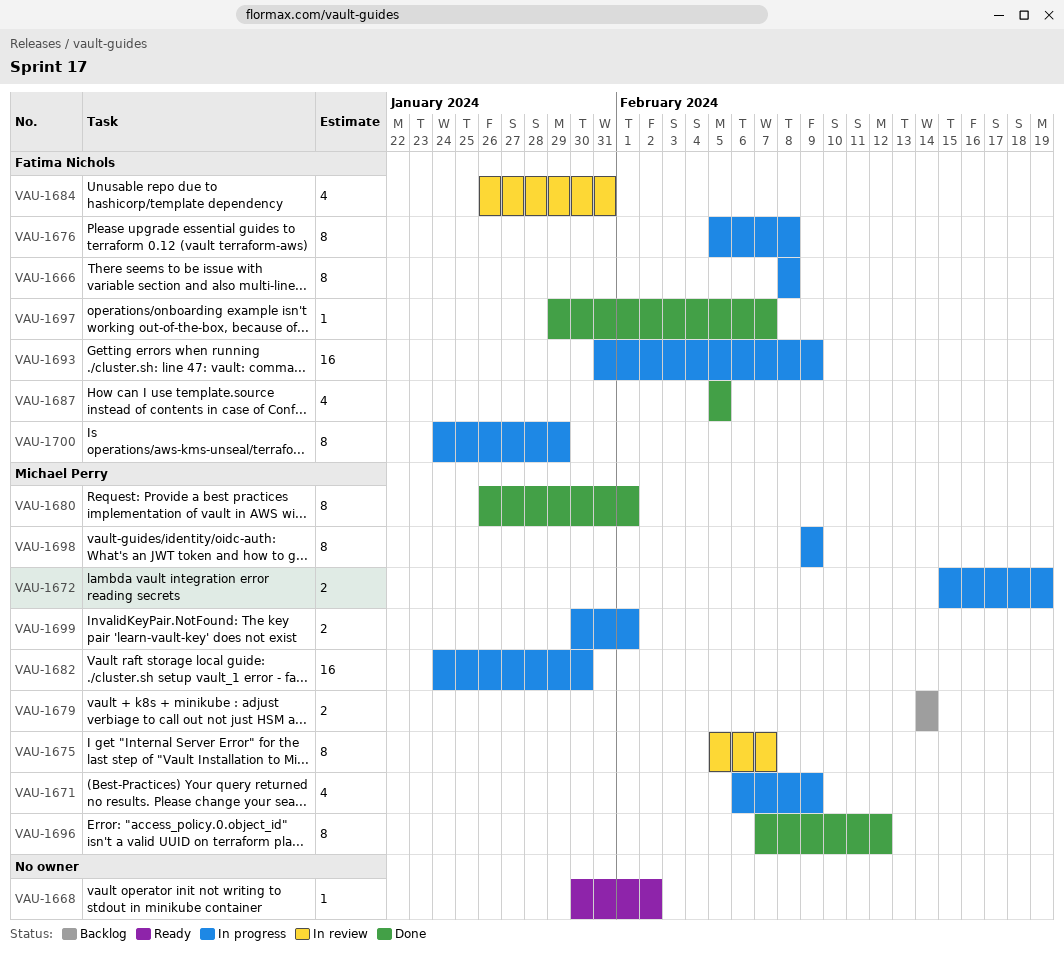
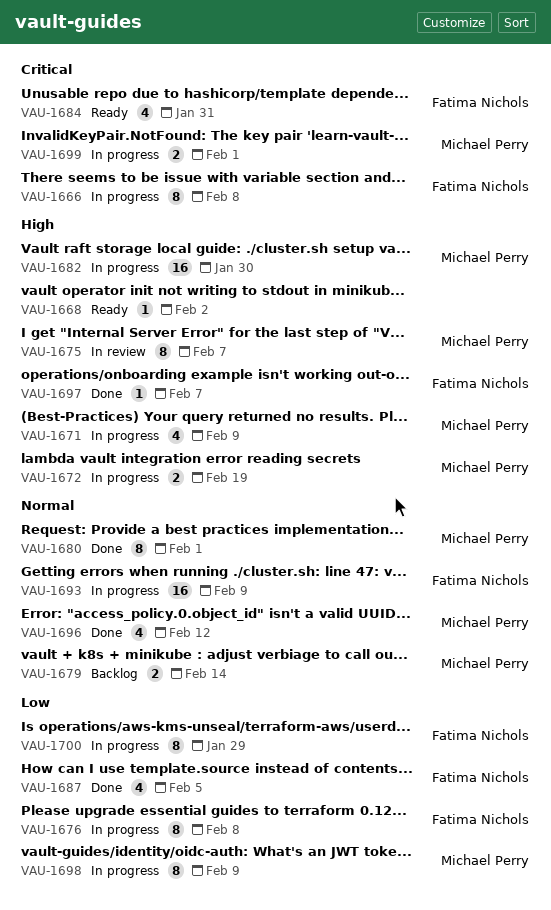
VAU-1684, status: In review -> Ready
VAU-1696, estimate: 8 -> 4

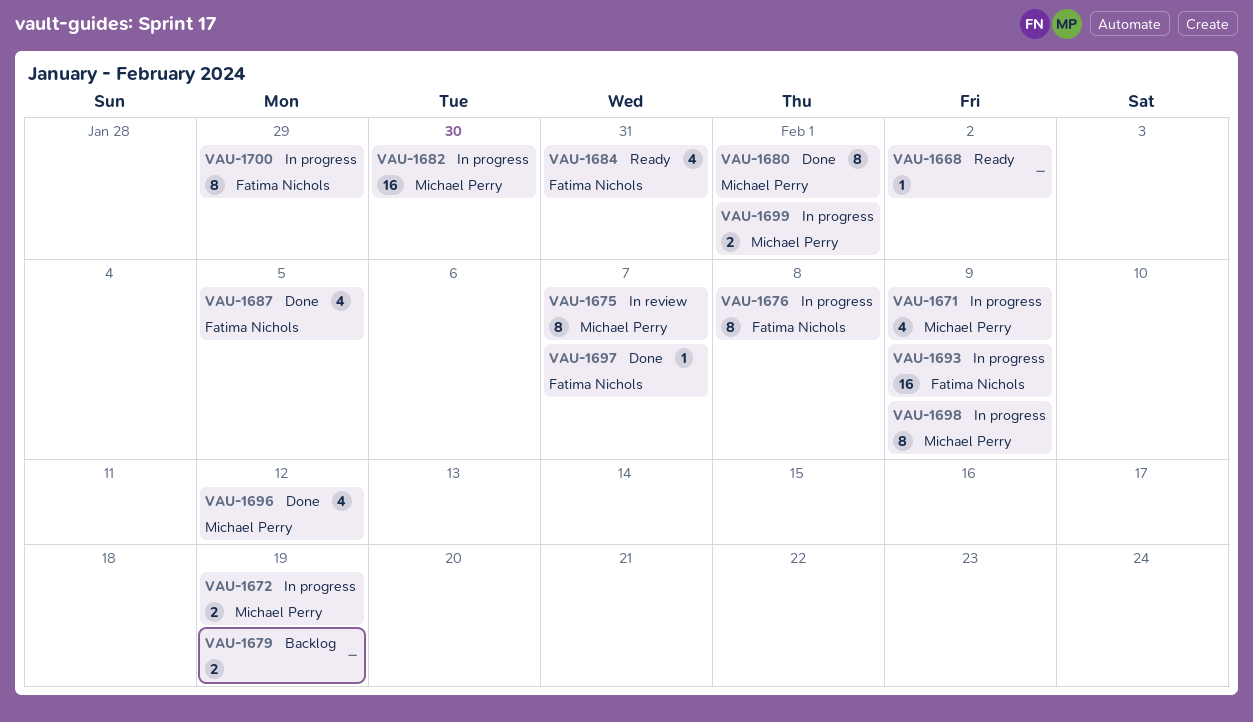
VAU-1666: present -> none
VAU-1679, owner: Michael Perry -> none
VAU-1679, due: Feb 14 -> Feb 19

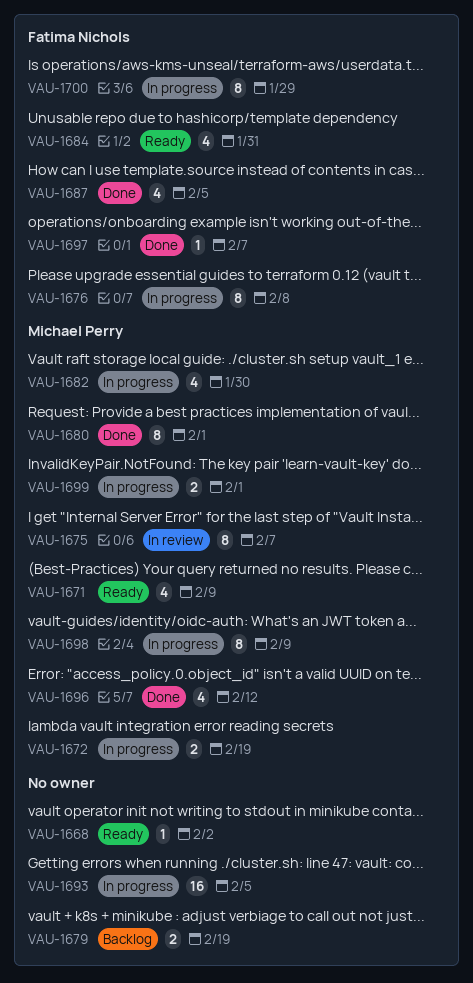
VAU-1671, status: In progress -> Ready
VAU-1682, estimate: 16 -> 4
VAU-1693, owner: Fatima Nichols -> none
VAU-1693, due: Feb 9 -> Feb 5

